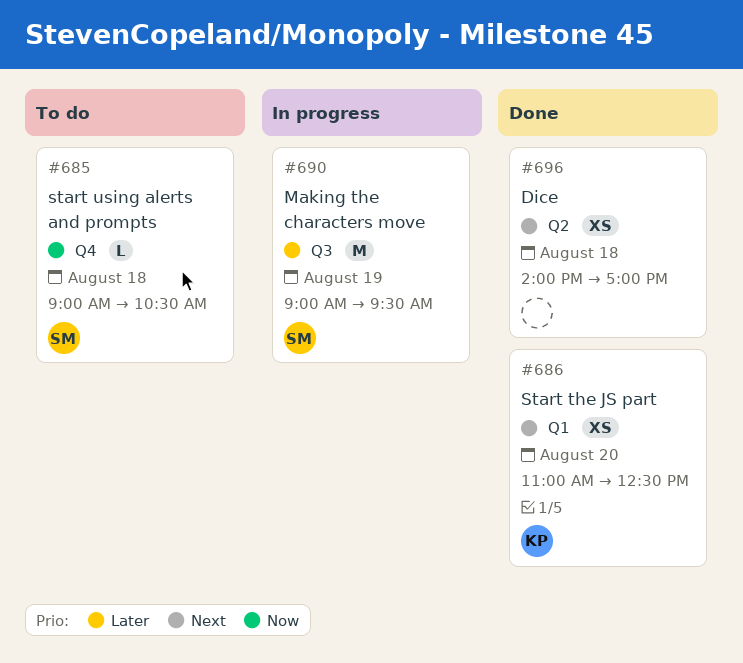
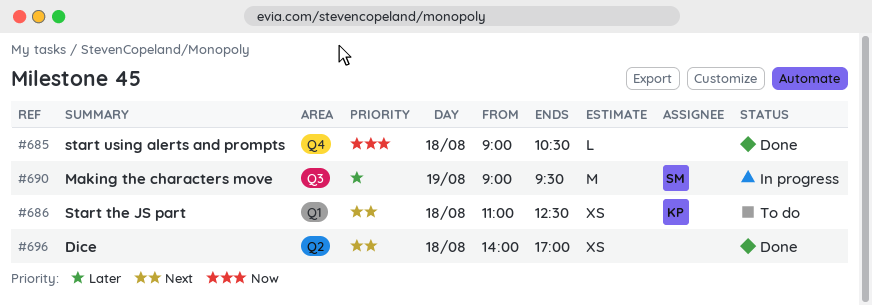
#685, status: To do -> Done
#685, owner: SM -> none
#686, status: Done -> To do
#686, day: Aug 20 -> Aug 18

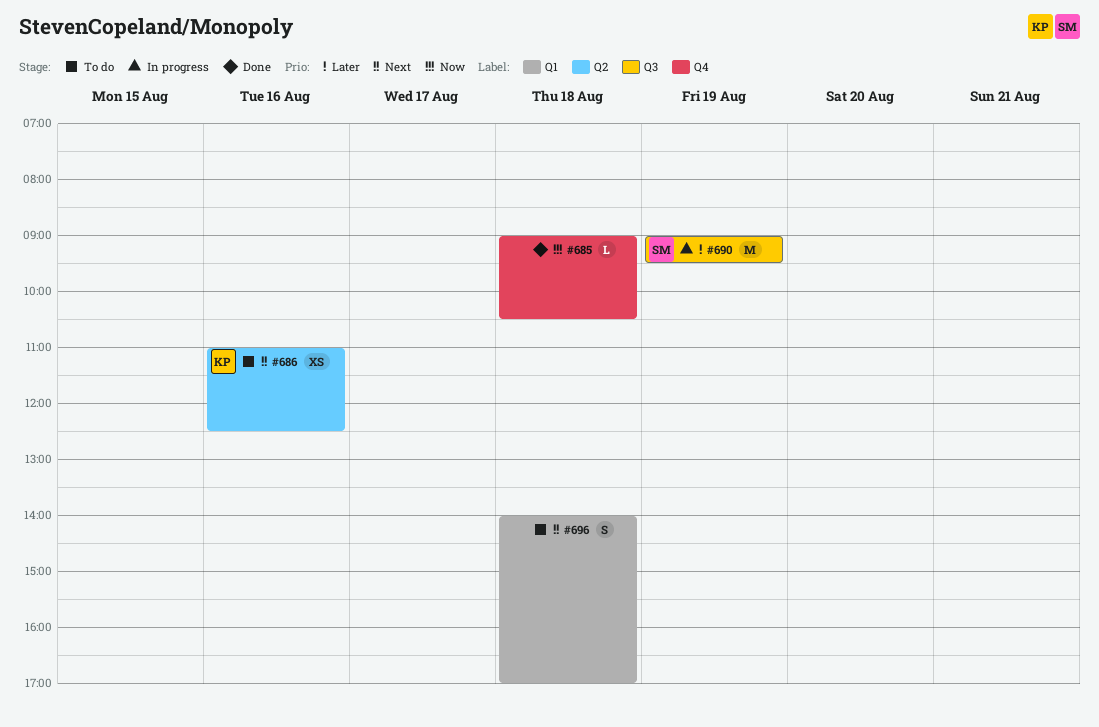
#686, label: Q1 -> Q2
#686, day: Aug 18 -> Aug 16
#696, status: Done -> To do
#696, label: Q2 -> Q1
#696, estimate: XS -> S

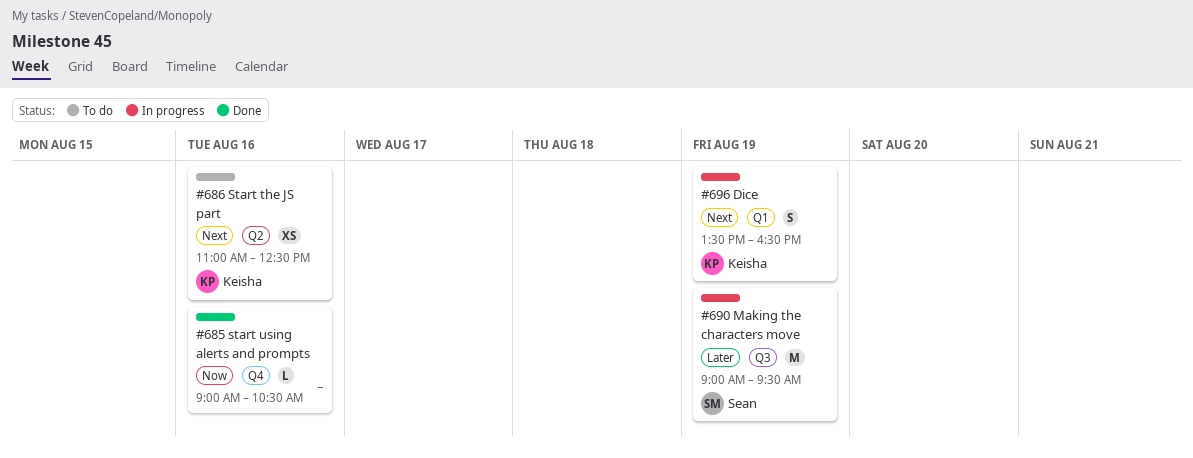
#685, day: Aug 18 -> Aug 16
#696, status: To do -> In progress
#696, owner: none -> Keisha
#696, day: Aug 18 -> Aug 19
#696, begins: 14:00 -> 13:30
#696, ends: 17:00 -> 16:30

